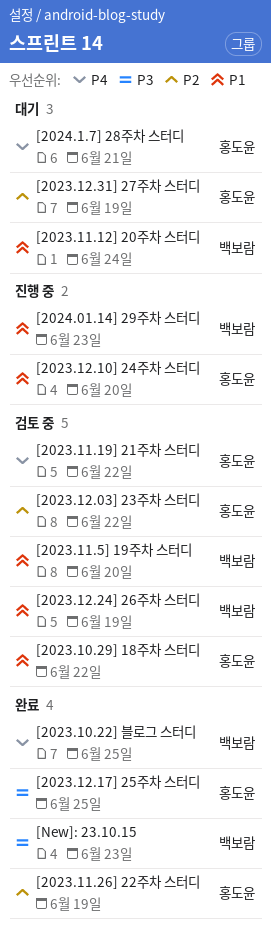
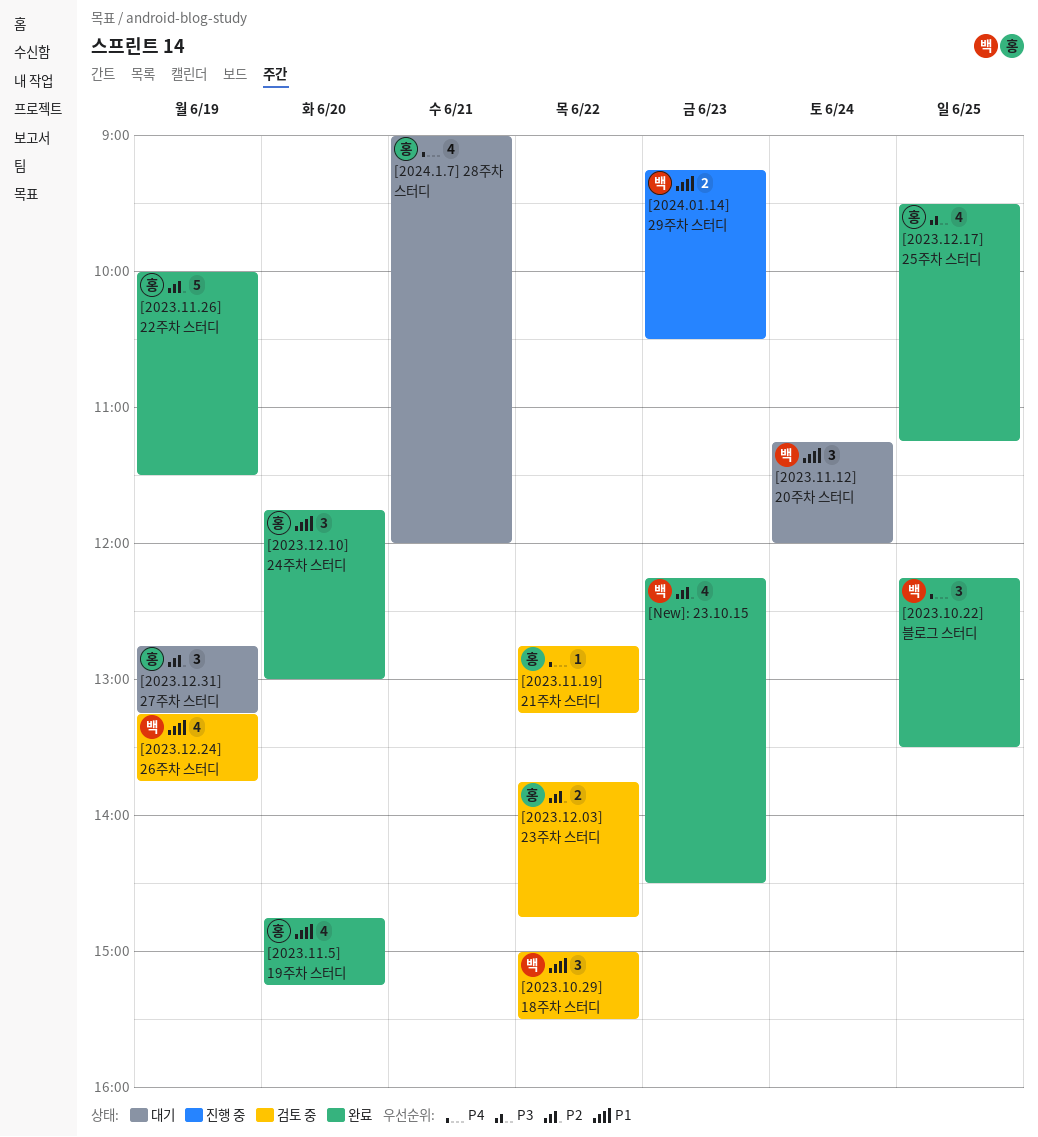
[2023.10.29] 18주차 스터디, owner: 홍도윤 -> 백보람
[2023.11.5] 19주차 스터디, status: 검토 중 -> 완료
[2023.11.5] 19주차 스터디, owner: 백보람 -> 홍도윤
[2023.12.10] 24주차 스터디, status: 진행 중 -> 완료
[New]: 23.10.15, priority: P3 -> P2

